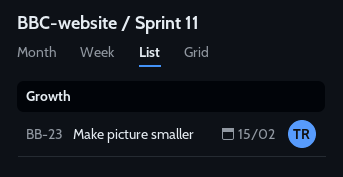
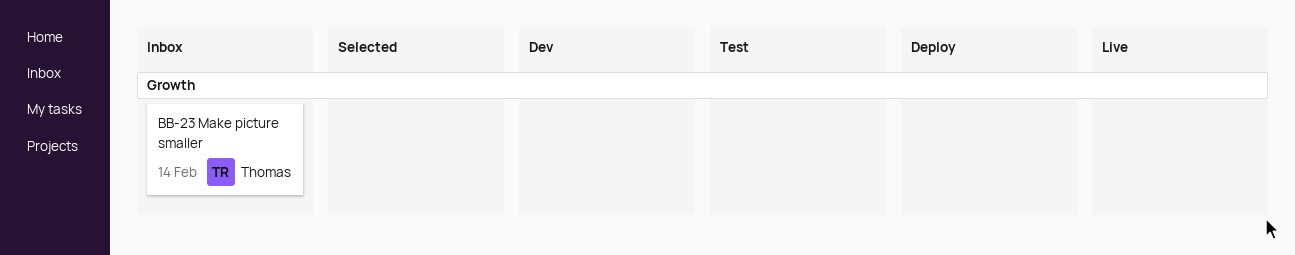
BB-23, due: Feb 15 -> Feb 14

